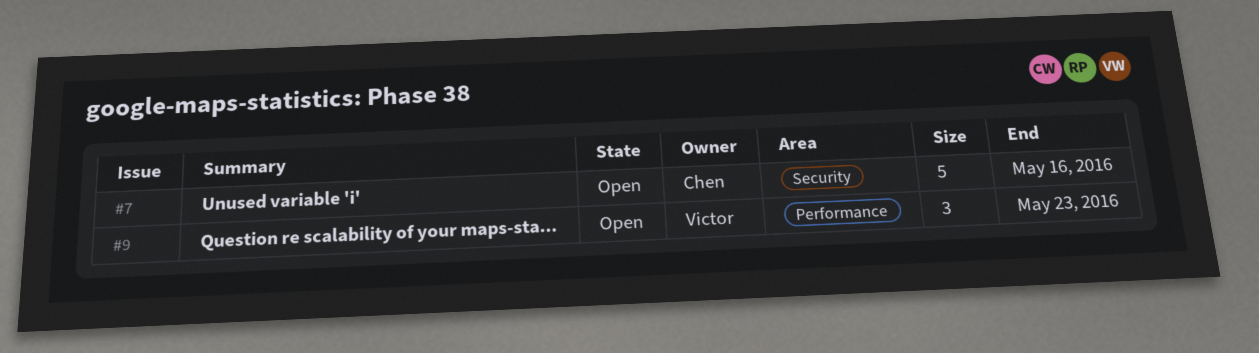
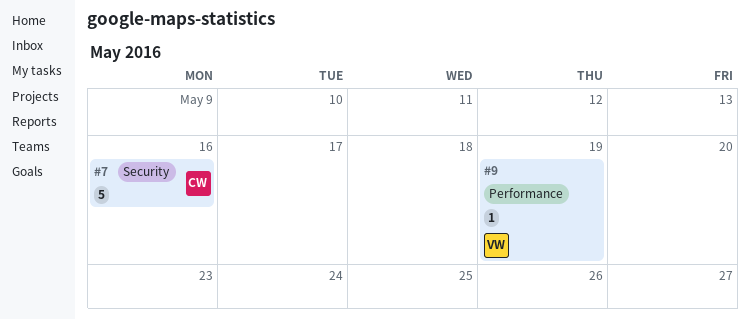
#9, estimate: 3 -> 1
#9, due: May 23 -> May 19

